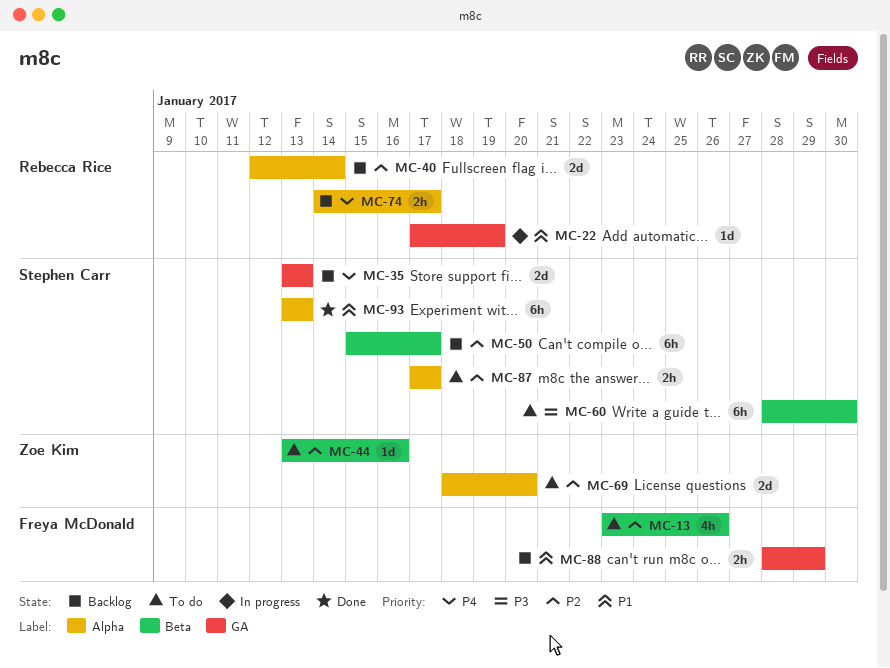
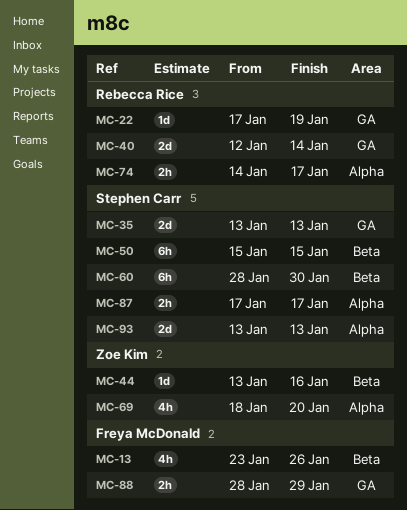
MC-40, label: Alpha -> GA
MC-50, due: Jan 17 -> Jan 15
MC-69, estimate: 2d -> 4h
MC-93, estimate: 6h -> 2d

